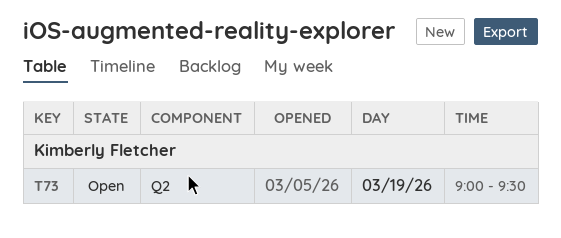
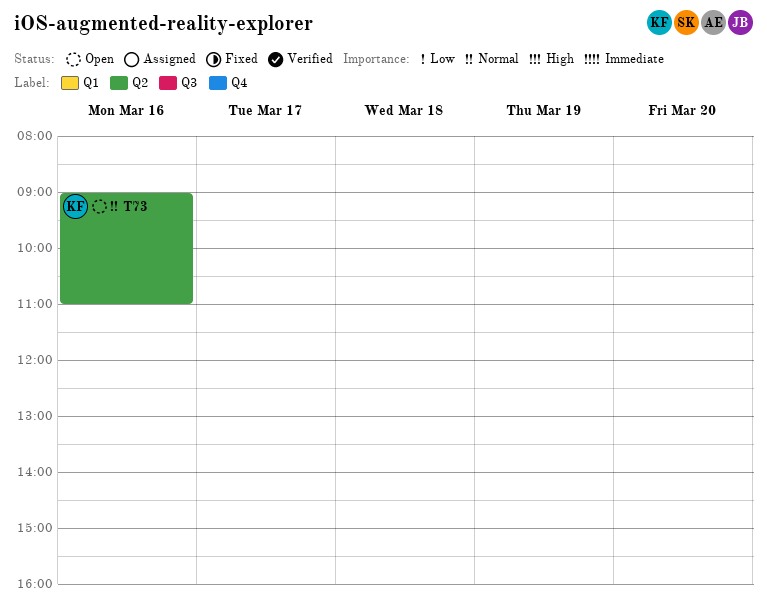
T73, day: Mar 19 -> Mar 16
T73, ends: 09:30 -> 11:00

